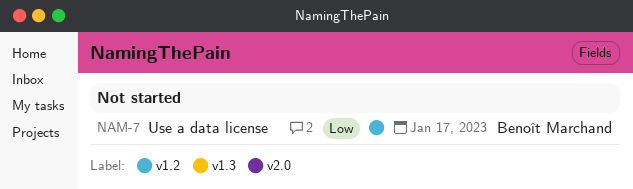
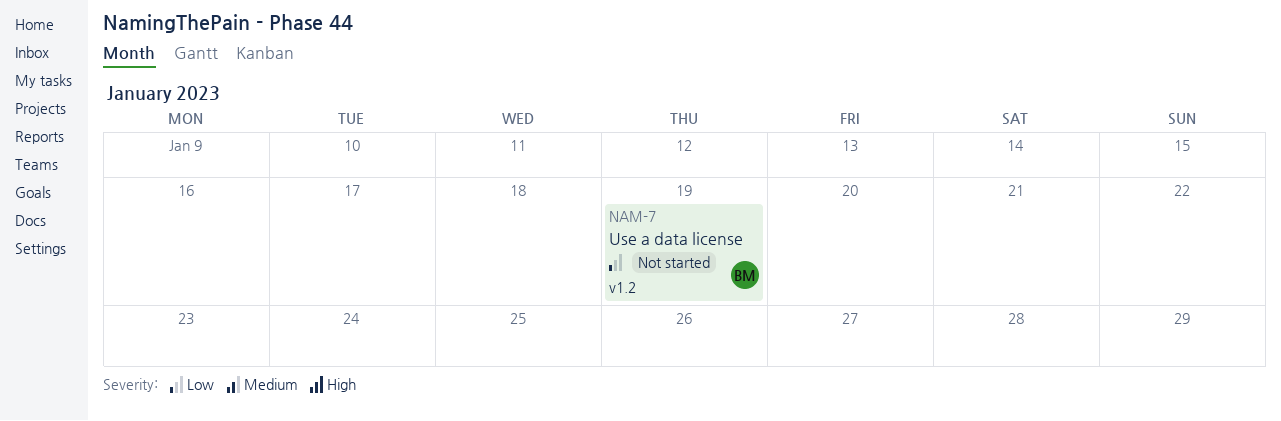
NAM-7, due: Jan 17 -> Jan 19

